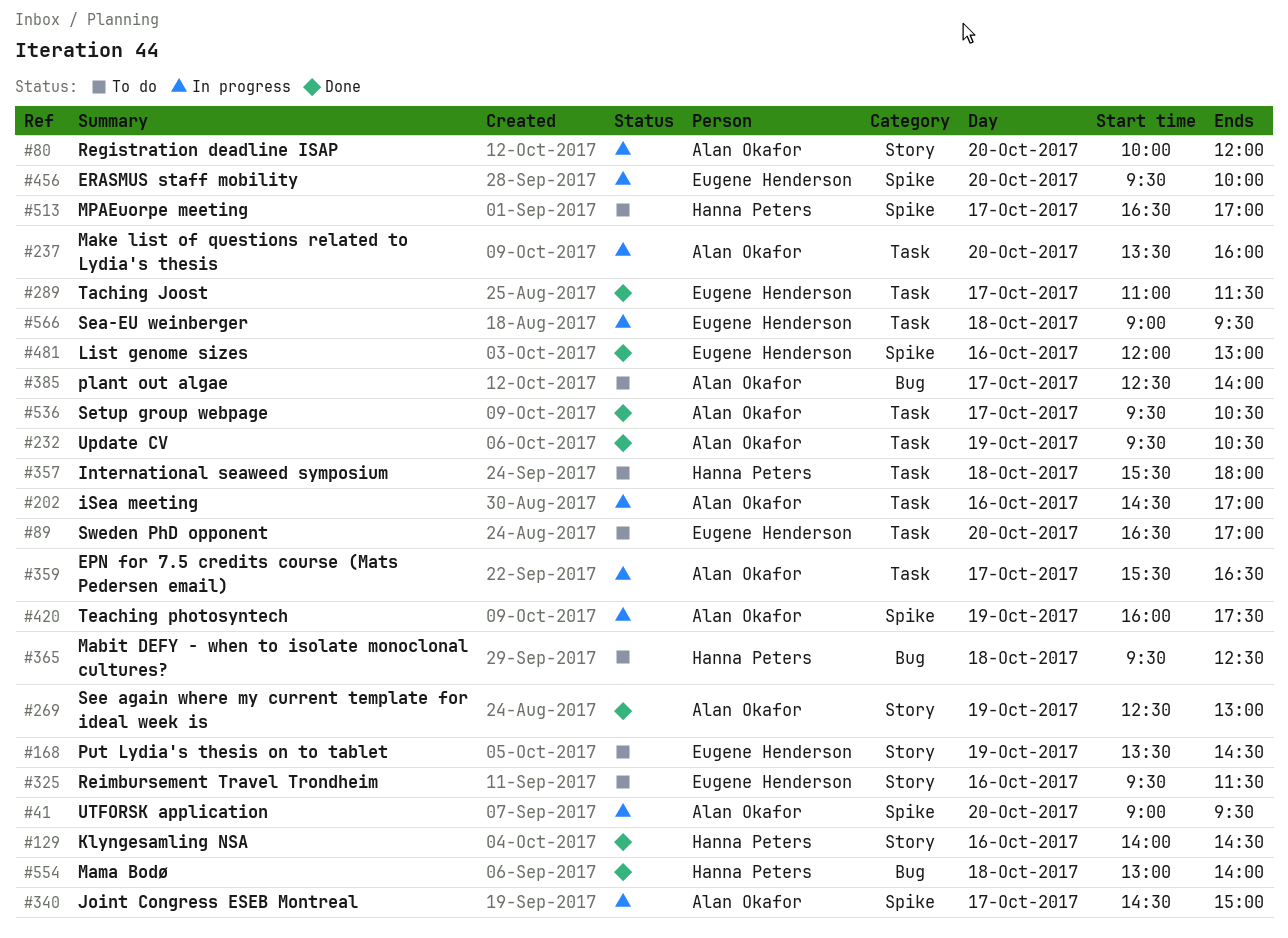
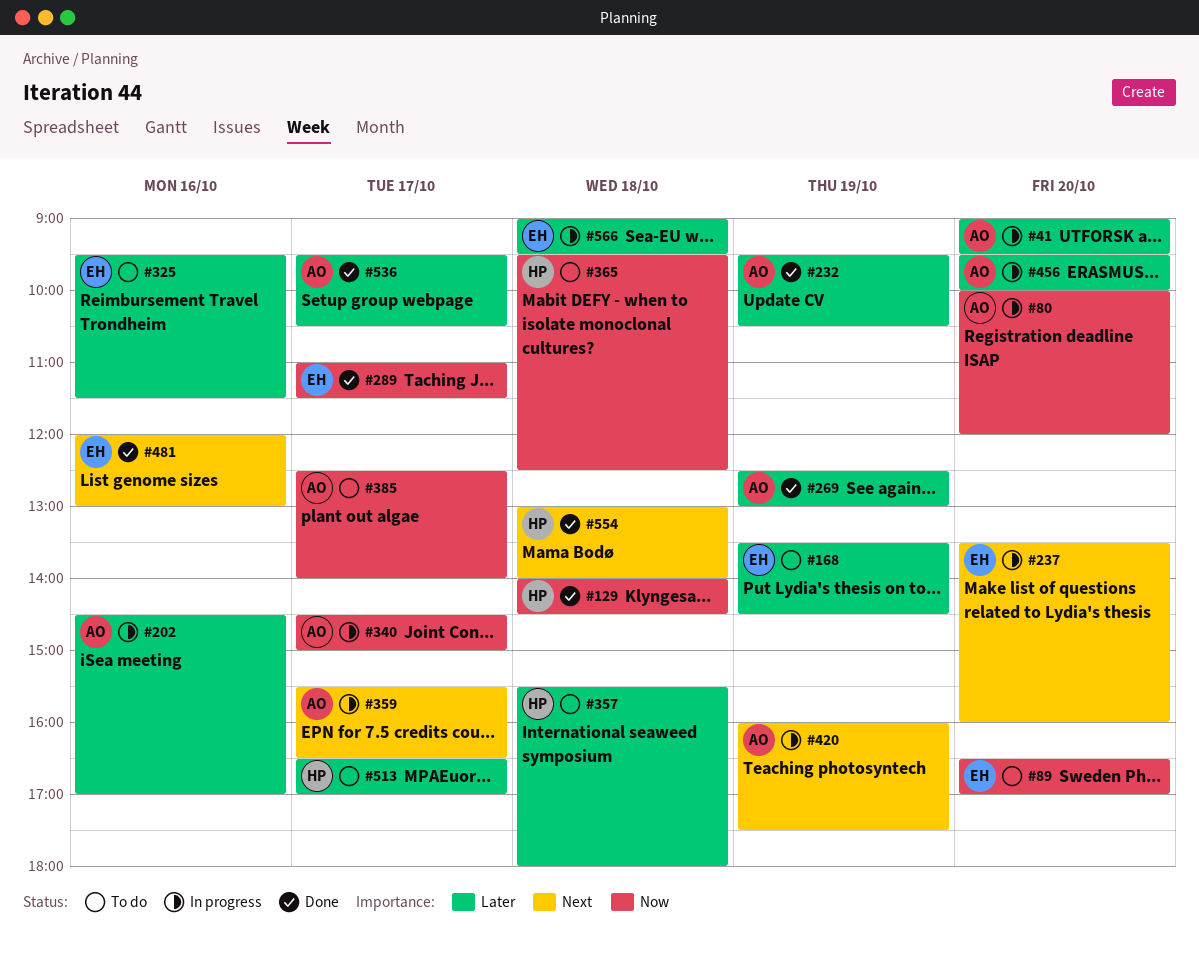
#129, day: Oct 16 -> Oct 18
#237, owner: Alan Okafor -> Eugene Henderson
#456, owner: Eugene Henderson -> Alan Okafor

